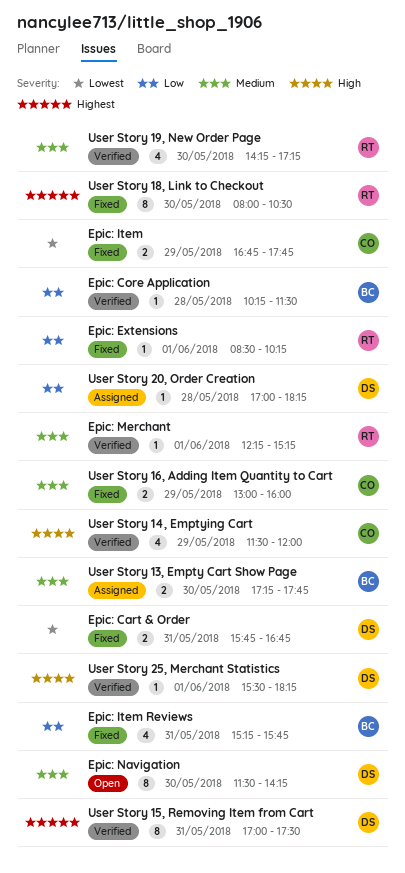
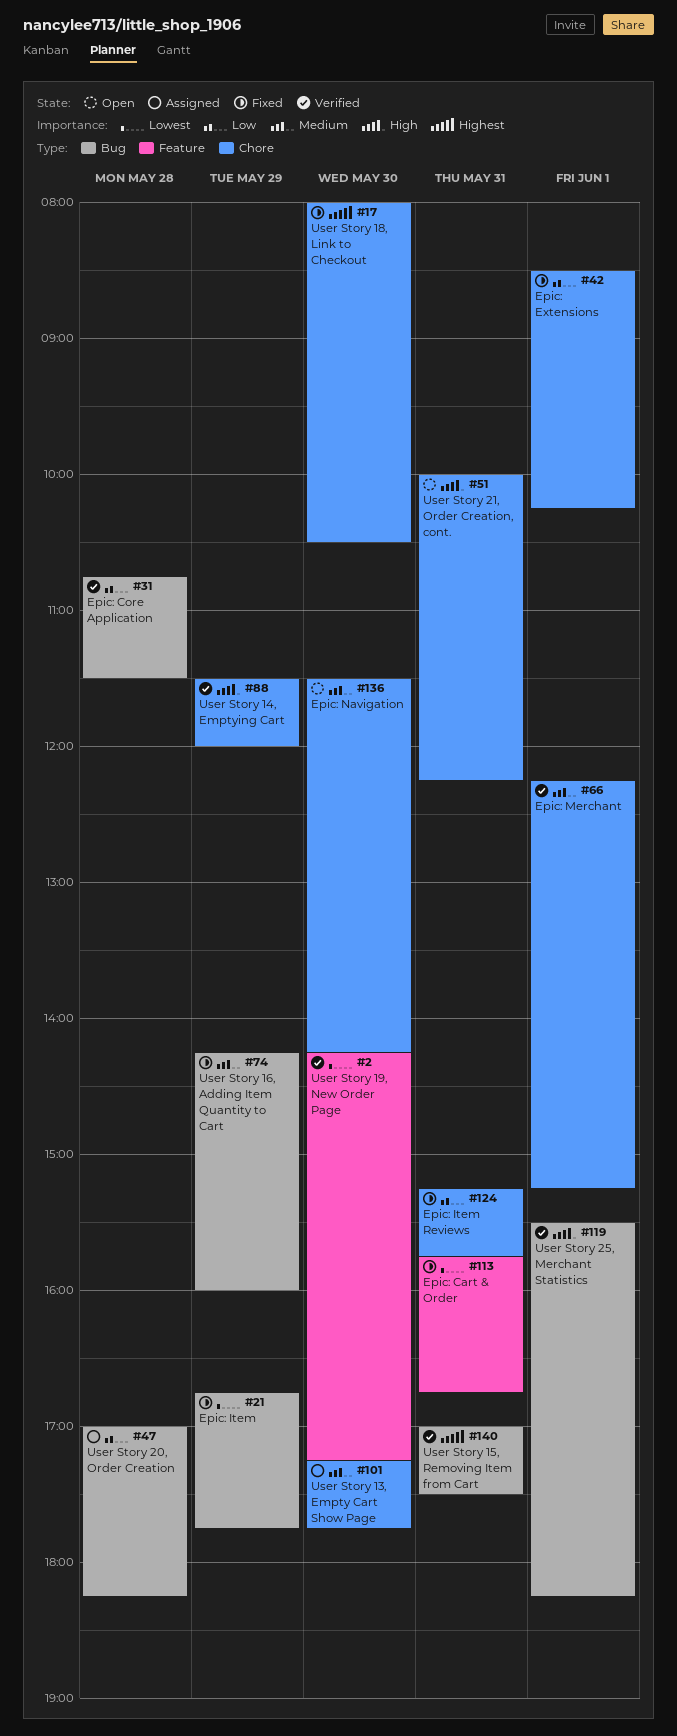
Epic: Core Application, begins: 10:15 -> 10:45
User Story 16, Adding Item Quantity to Cart, begins: 13:00 -> 14:15
User Story 19, New Order Page, priority: Medium -> Lowest
User Story 21, Order Creation, cont.: none -> present

